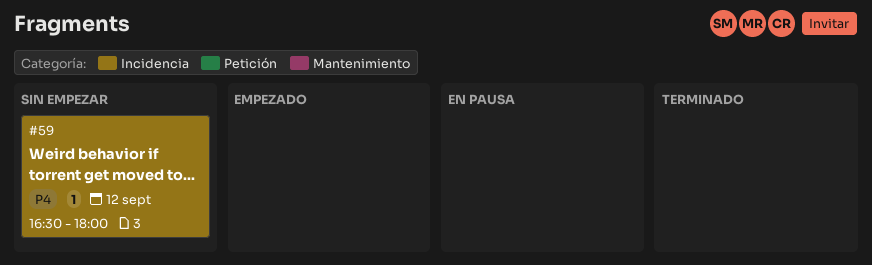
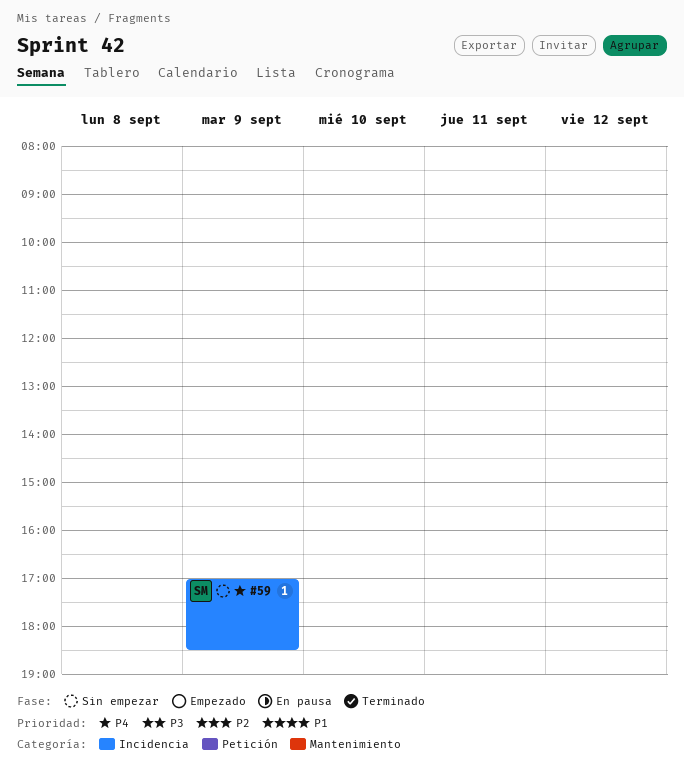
#59, day: Sep 12 -> Sep 9
#59, begins: 16:30 -> 17:00
#59, ends: 18:00 -> 18:30

